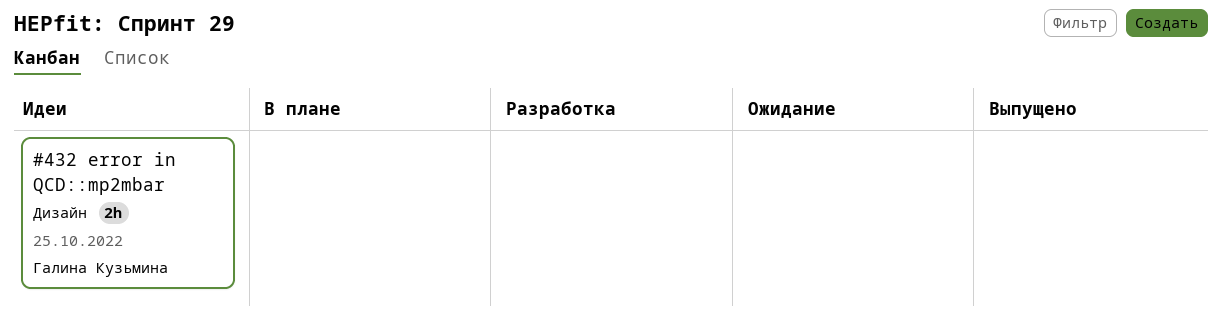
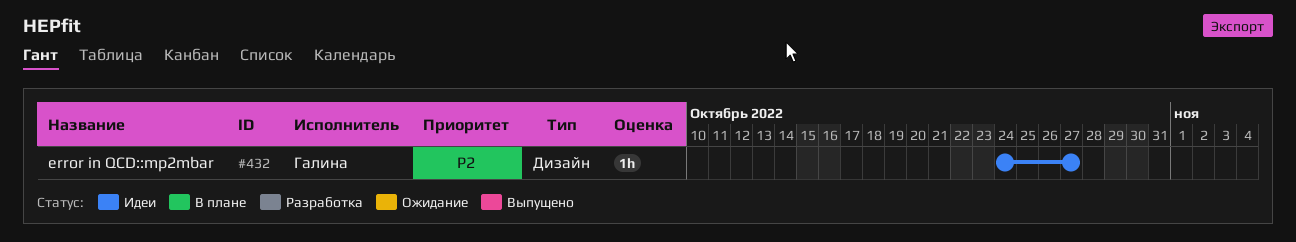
#432, estimate: 2h -> 1h
#432, due: Oct 25 -> Oct 27

